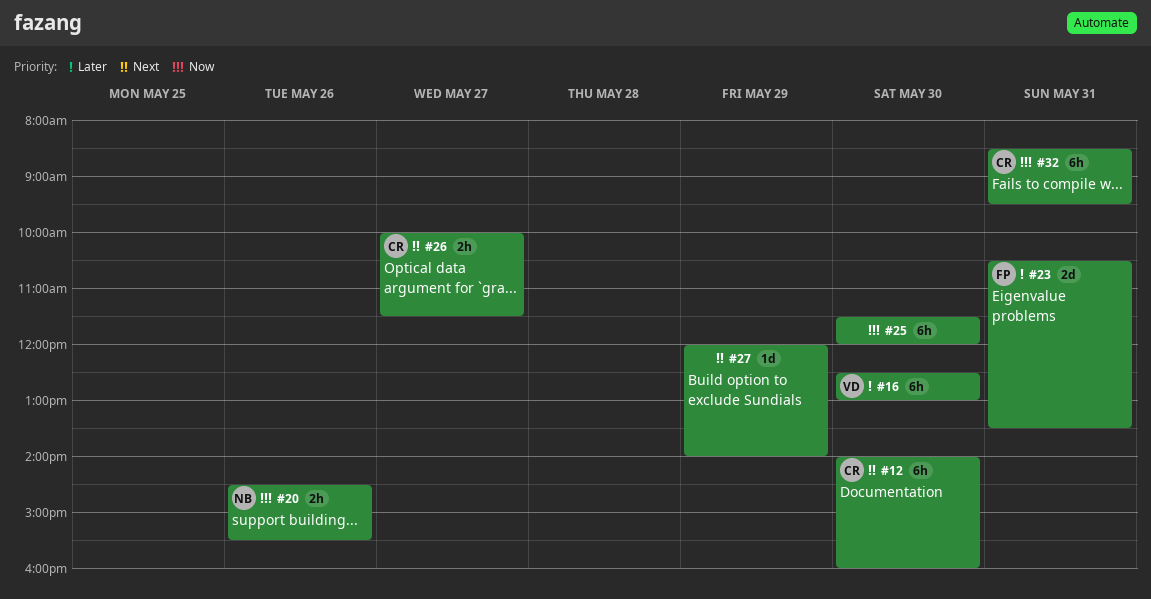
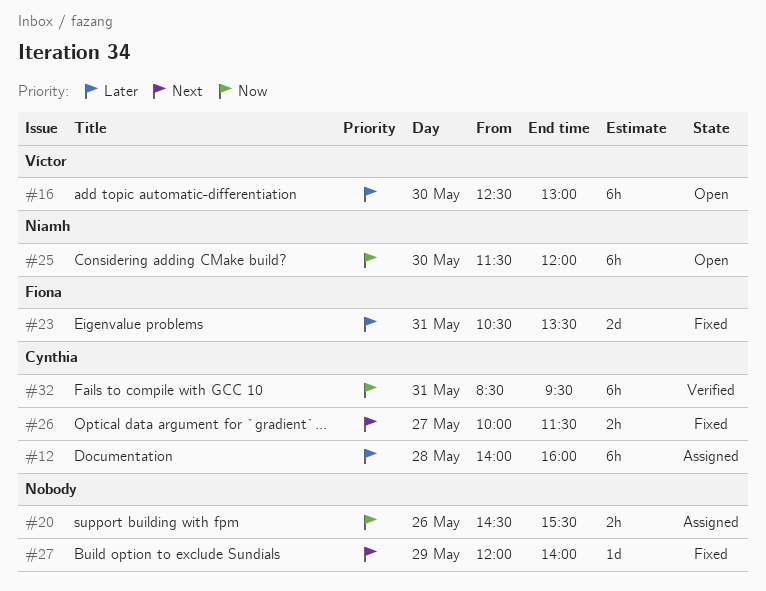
#12, priority: Next -> Later
#12, day: May 30 -> May 28
#20, owner: Niamh -> none
#25, owner: none -> Niamh

